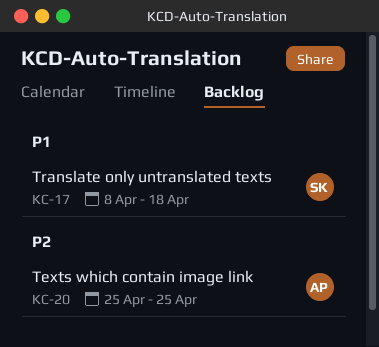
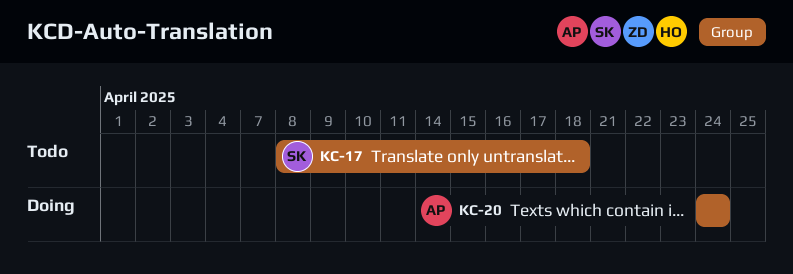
KC-20, start: Apr 25 -> Apr 24
KC-20, due: Apr 25 -> Apr 24

